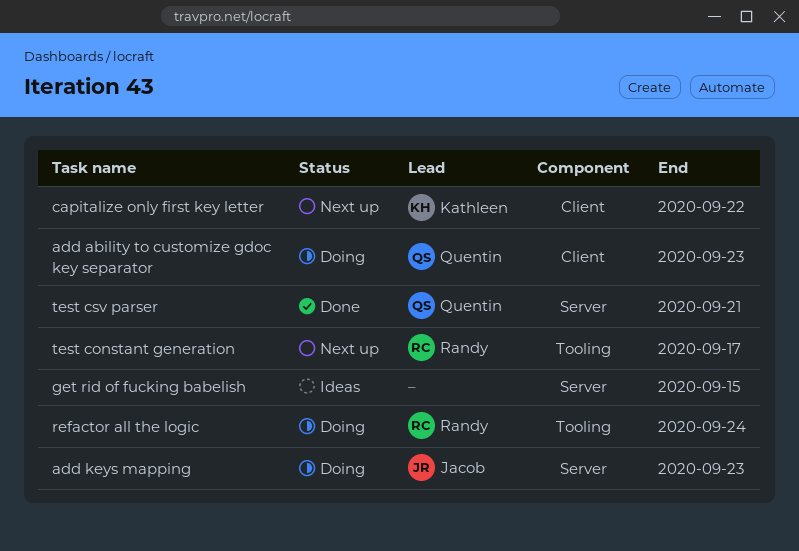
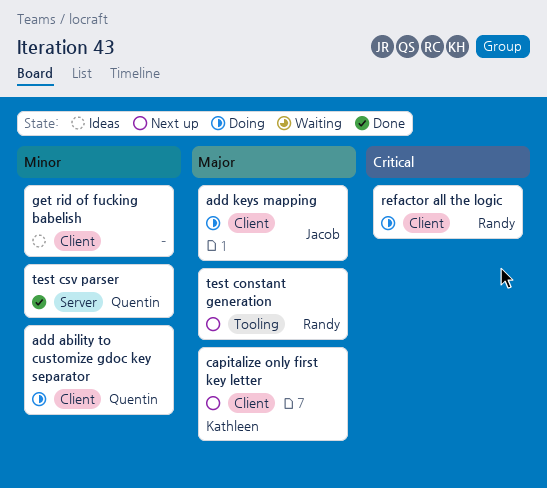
add keys mapping, label: Server -> Client
get rid of fucking babelish, label: Server -> Client
refactor all the logic, label: Tooling -> Client

